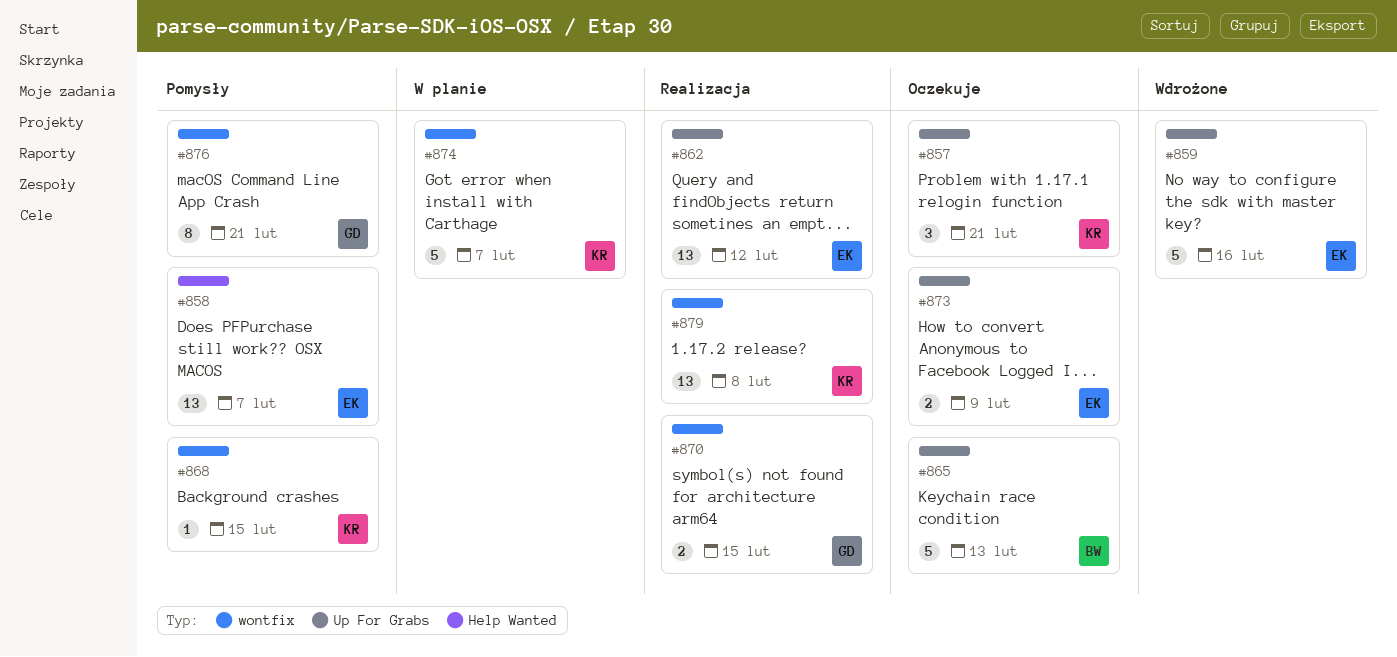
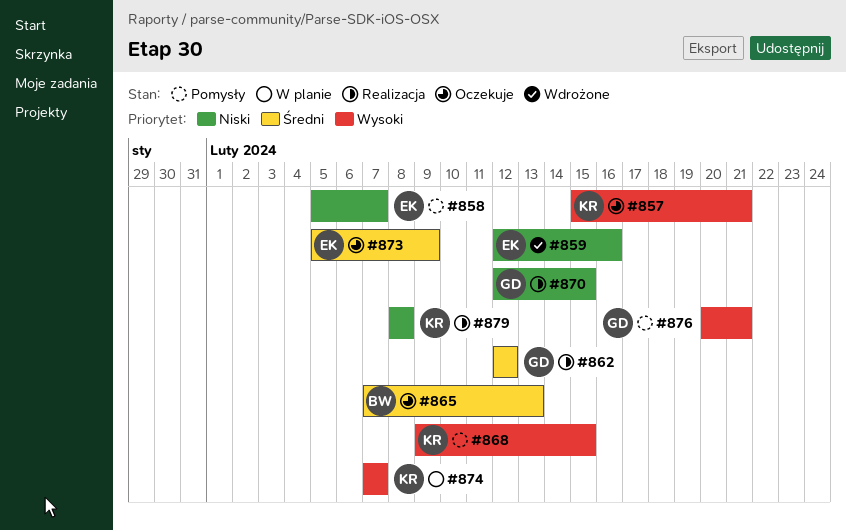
#862, owner: EK -> GD

